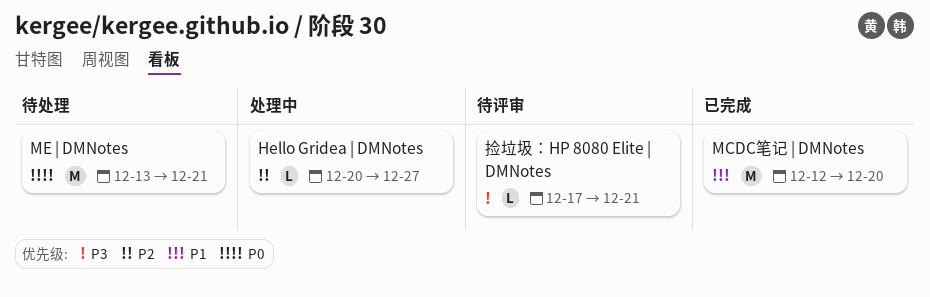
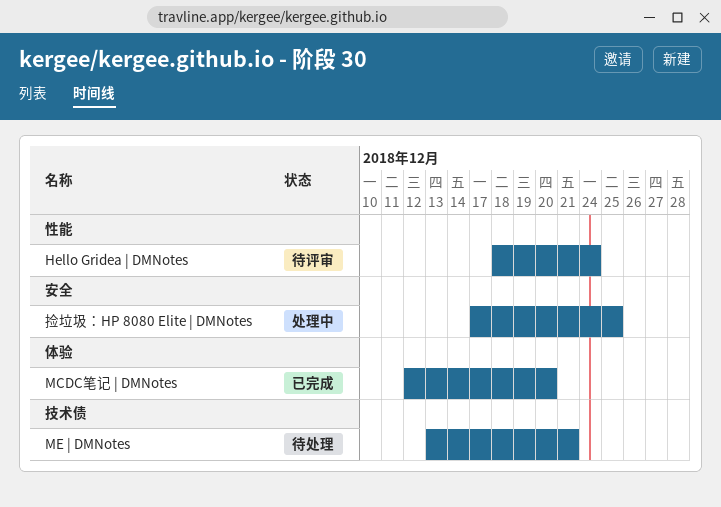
Hello Gridea | DMNotes, status: 处理中 -> 待评审
Hello Gridea | DMNotes, start: Dec 20 -> Dec 18
Hello Gridea | DMNotes, due: Dec 27 -> Dec 24
捡垃圾：HP 8080 Elite | DMNotes, status: 待评审 -> 处理中
捡垃圾：HP 8080 Elite | DMNotes, due: Dec 21 -> Dec 25

